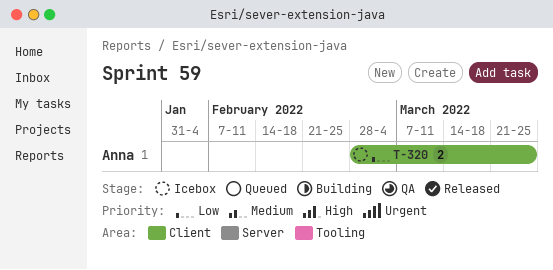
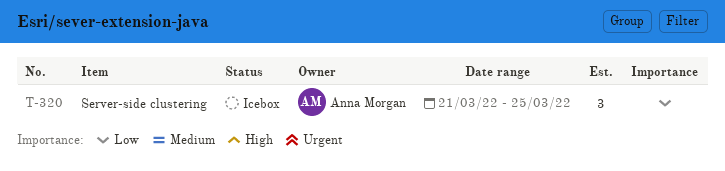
T-320, estimate: 2 -> 3
T-320, start: Feb 28 -> Mar 21

